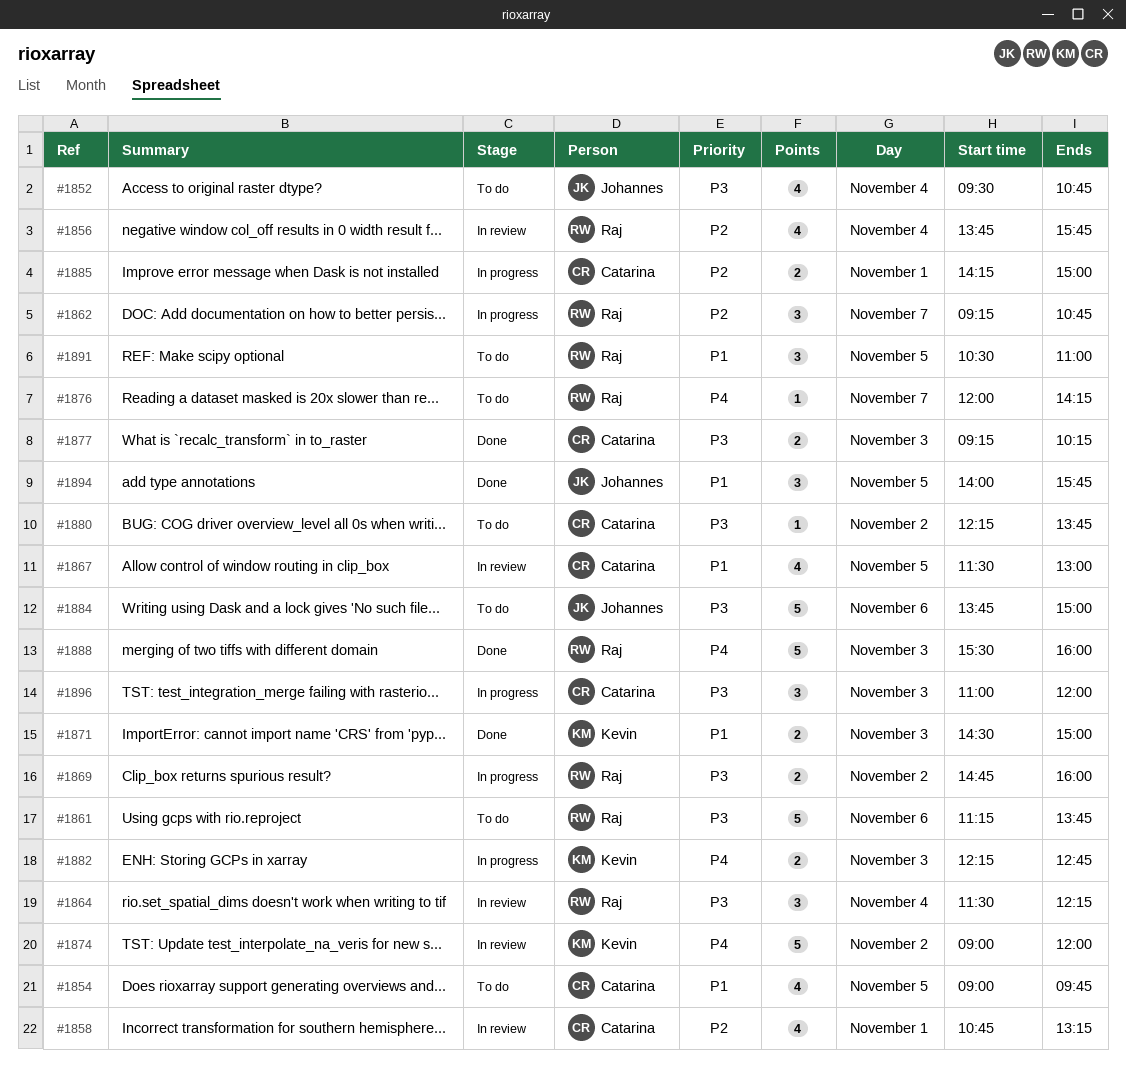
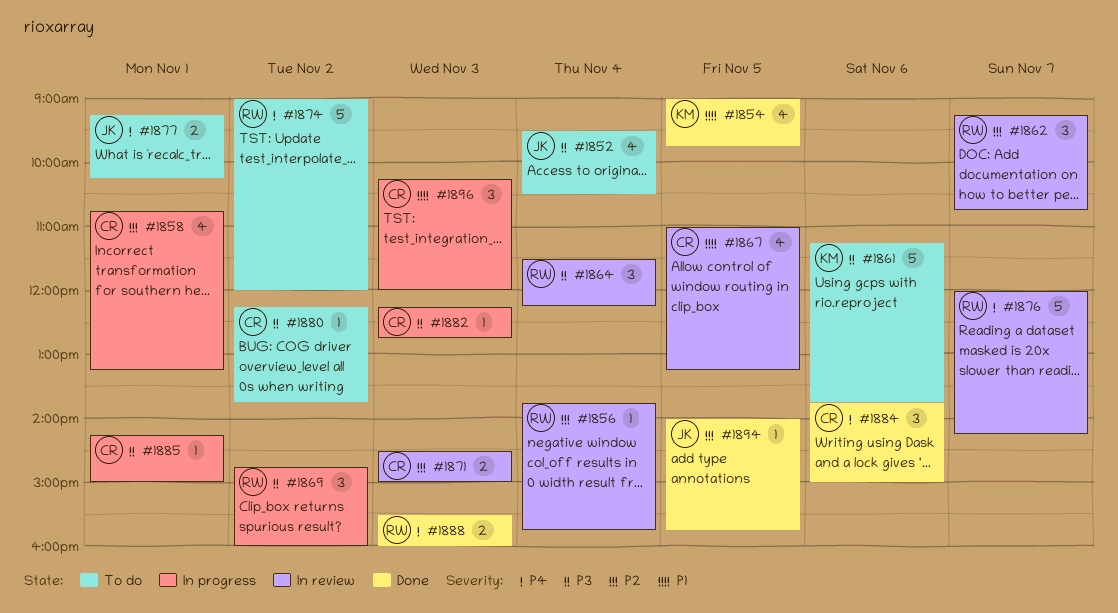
#1852, ends: 10:45 -> 10:30
#1854, status: To do -> Done
#1854, owner: Catarina -> Kevin
#1856, estimate: 4 -> 1
#1858, status: In review -> In progress
#1861, owner: Raj -> Kevin
#1862, status: In progress -> In review
#1867, begins: 11:30 -> 11:00
#1867, ends: 13:00 -> 13:15
#1869, estimate: 2 -> 3
#1871, status: Done -> In review
#1871, owner: Kevin -> Catarina
#1871, priority: P1 -> P2
#1874, status: In review -> To do
#1874, owner: Kevin -> Raj
#1876, status: To do -> In review
#1876, estimate: 1 -> 5
#1877, status: Done -> To do
#1877, owner: Catarina -> Johannes
#1877, priority: P3 -> P4
#1877, day: Nov 3 -> Nov 1
#1882, owner: Kevin -> Catarina
#1882, priority: P4 -> P3
#1882, estimate: 2 -> 1
#1884, status: To do -> Done
#1884, owner: Johannes -> Catarina
#1884, priority: P3 -> P4
#1884, estimate: 5 -> 3
#1885, priority: P2 -> P3
#1885, estimate: 2 -> 1
#1888, estimate: 5 -> 2
#1891: present -> none
#1894, priority: P1 -> P2
#1894, estimate: 3 -> 1
#1896, priority: P3 -> P1
#1896, begins: 11:00 -> 10:15

